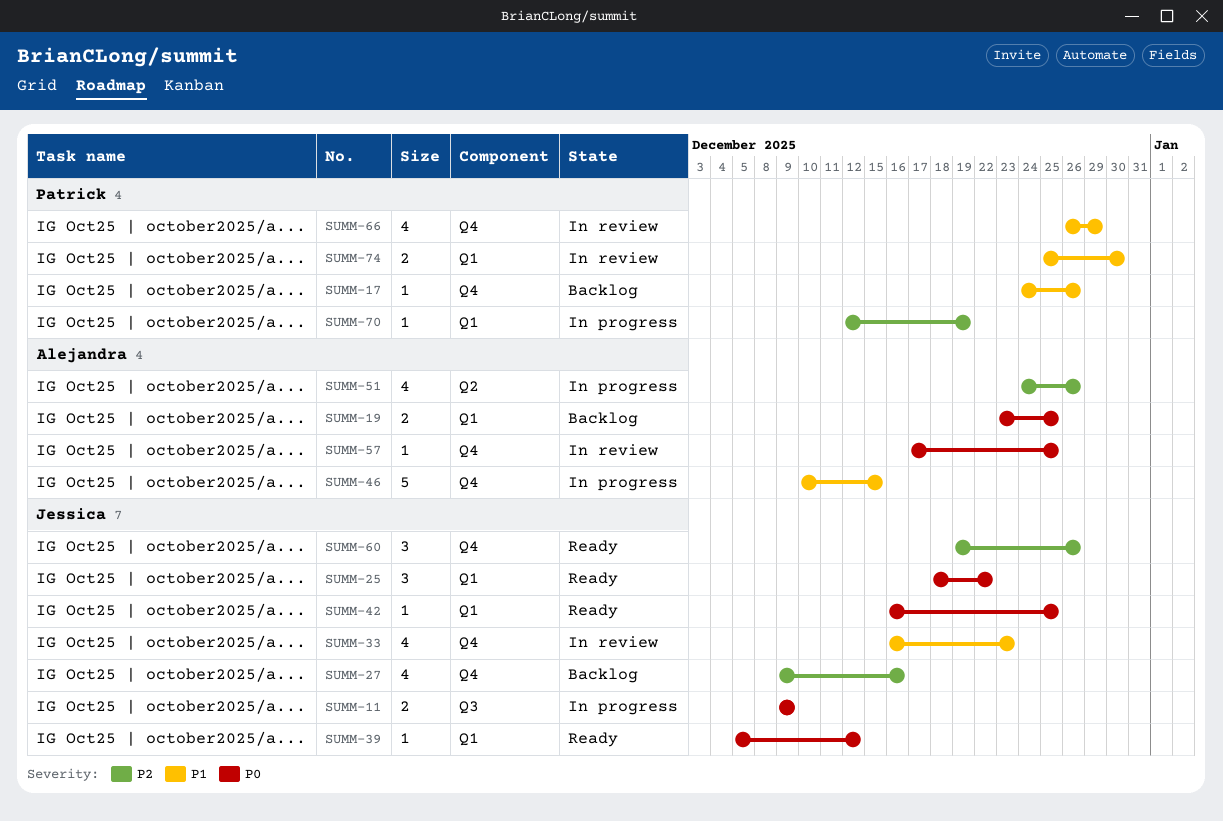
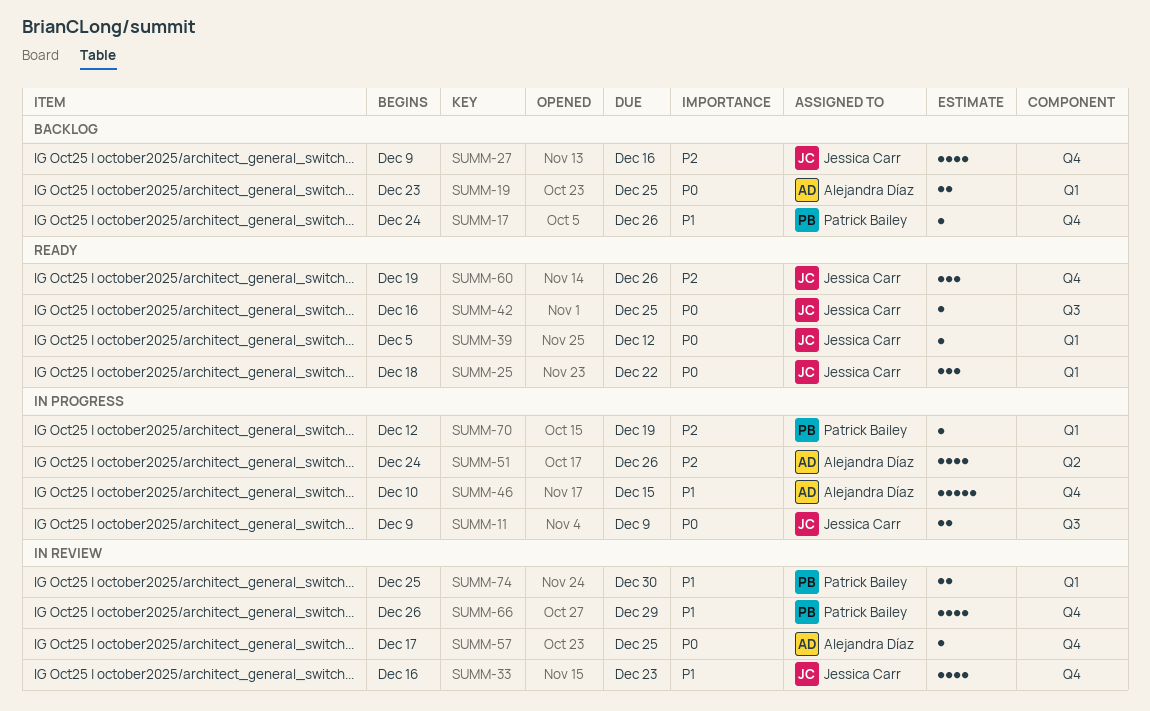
SUMM-42, label: Q1 -> Q3

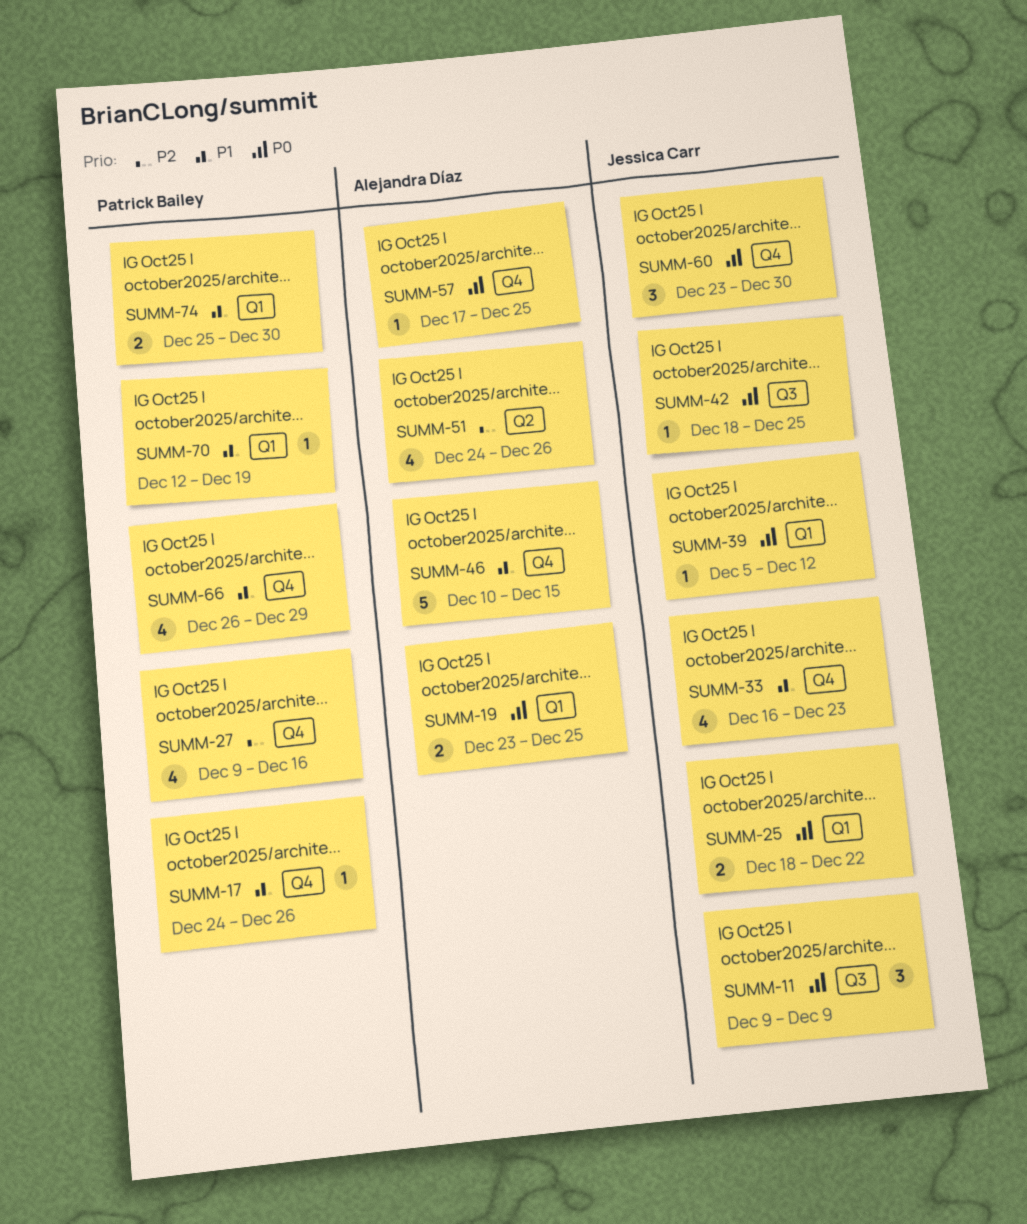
SUMM-11, estimate: 2 -> 3
SUMM-25, estimate: 3 -> 2
SUMM-27, owner: Jessica Carr -> Patrick Bailey
SUMM-42, start: Dec 16 -> Dec 18
SUMM-60, priority: P2 -> P0
SUMM-60, start: Dec 19 -> Dec 23
SUMM-60, due: Dec 26 -> Dec 30
SUMM-70, priority: P2 -> P1

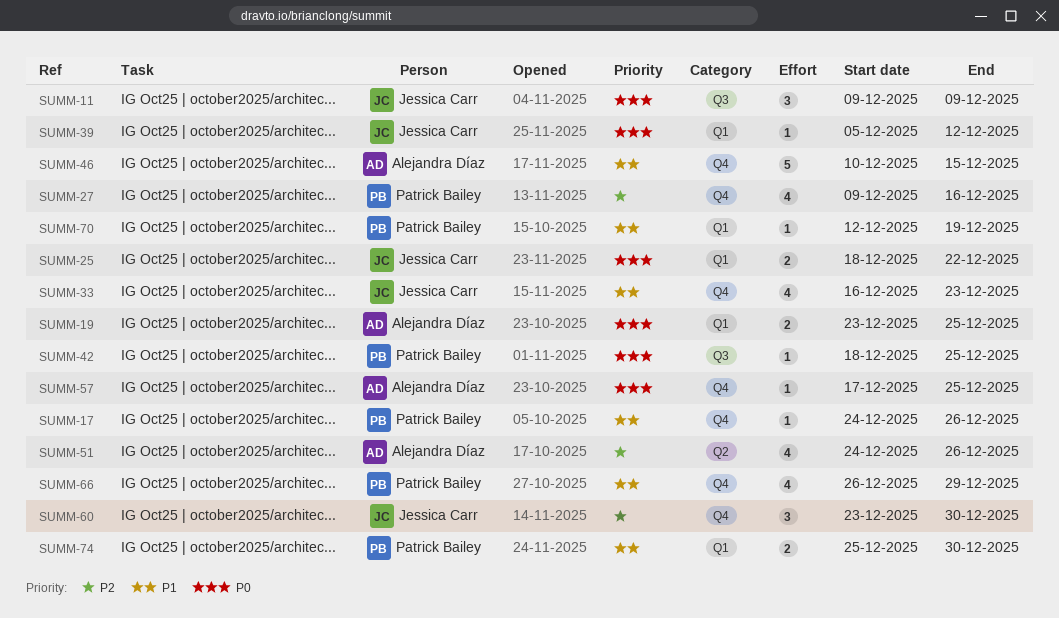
SUMM-42, owner: Jessica Carr -> Patrick Bailey
SUMM-60, priority: P0 -> P2

